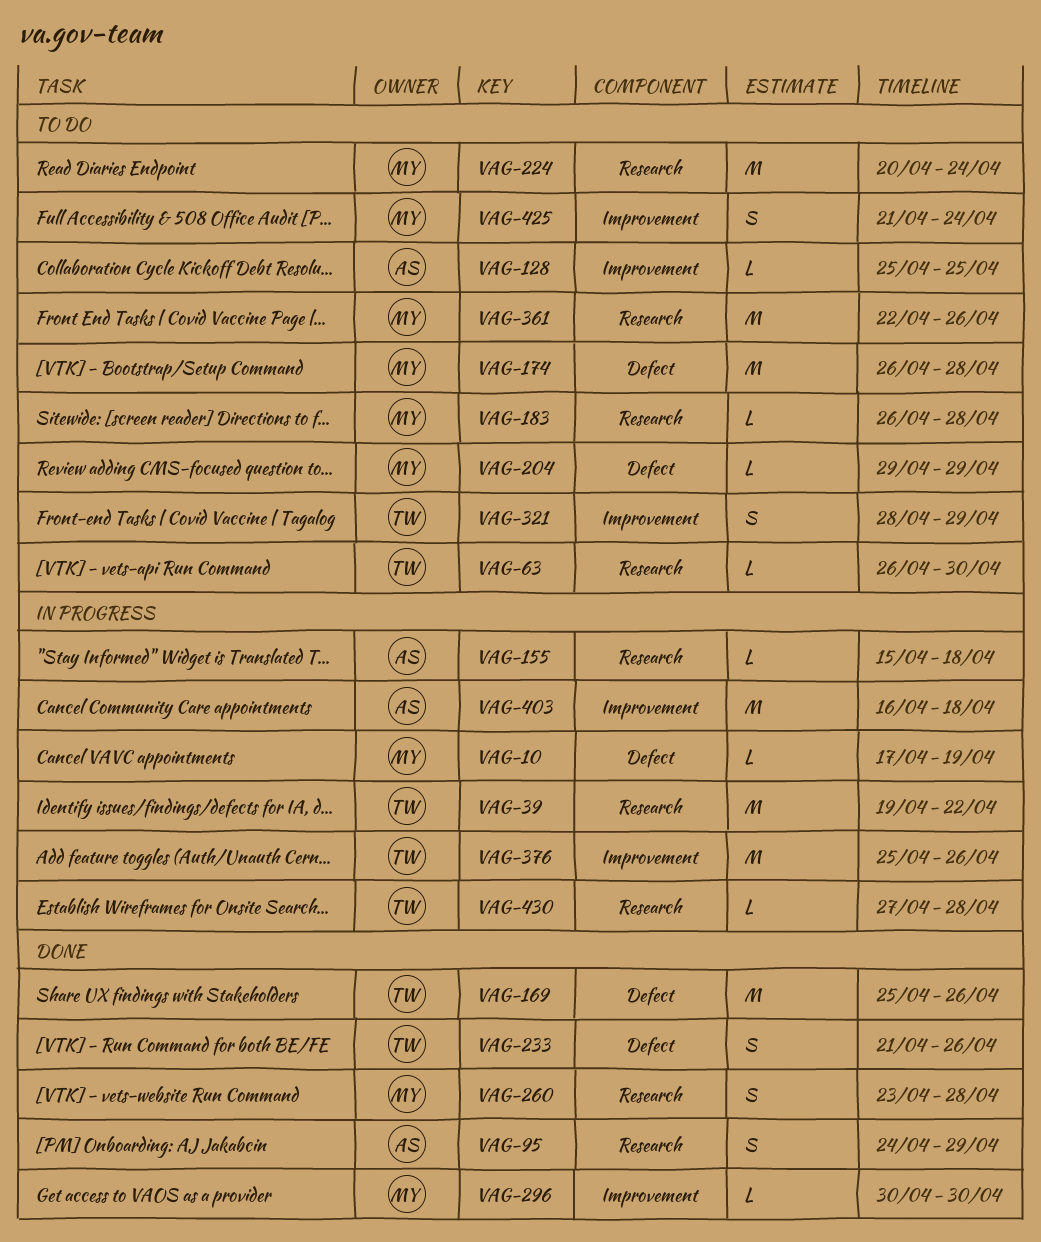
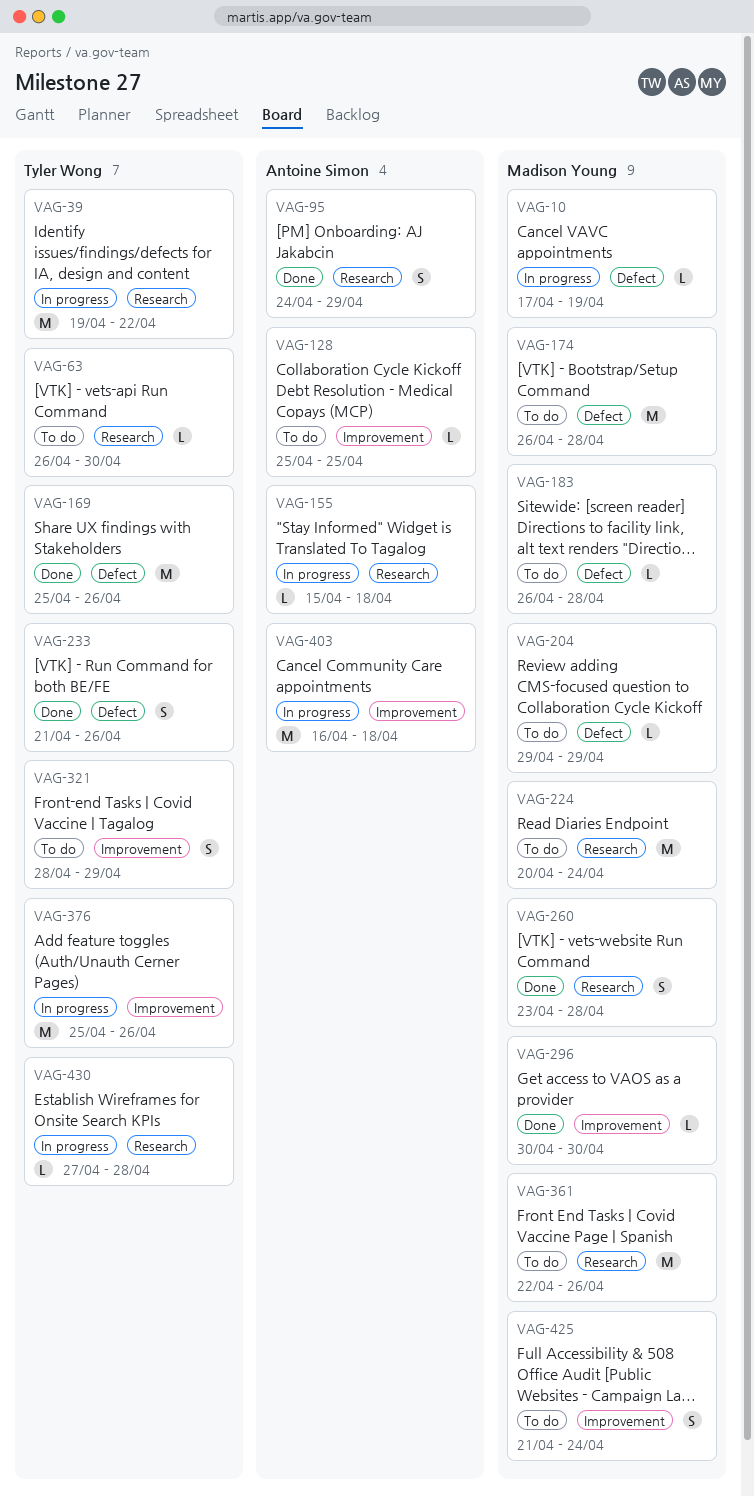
VAG-183, label: Research -> Defect

